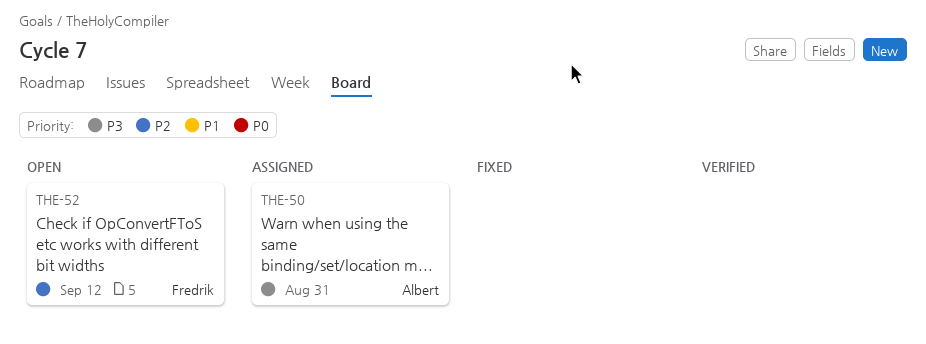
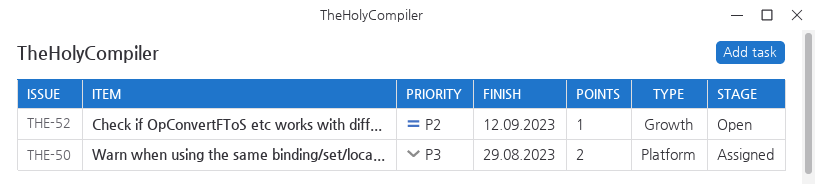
THE-50, due: Aug 31 -> Aug 29

